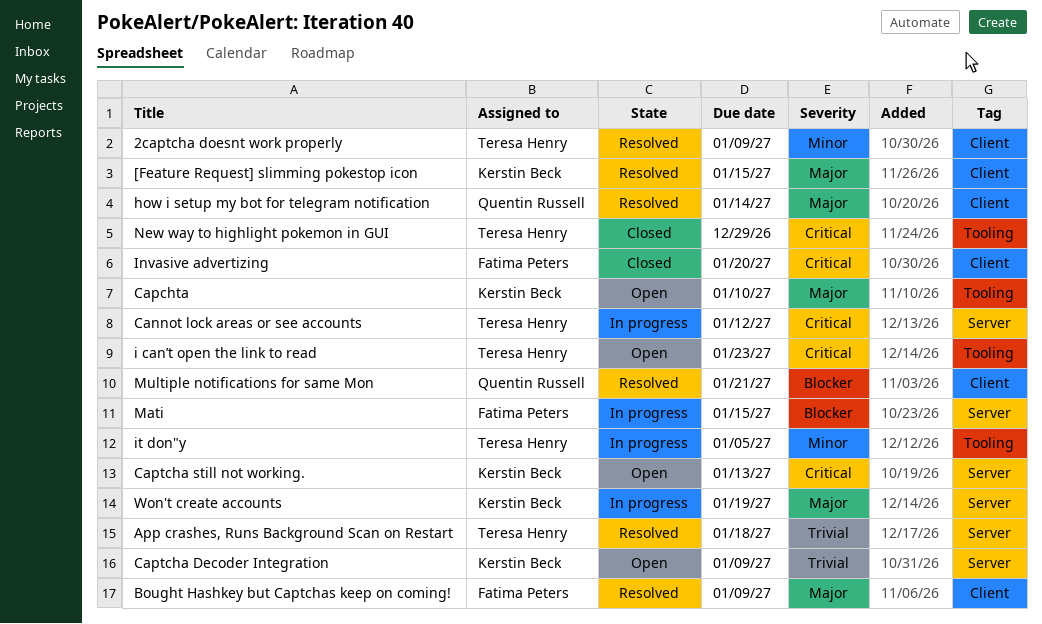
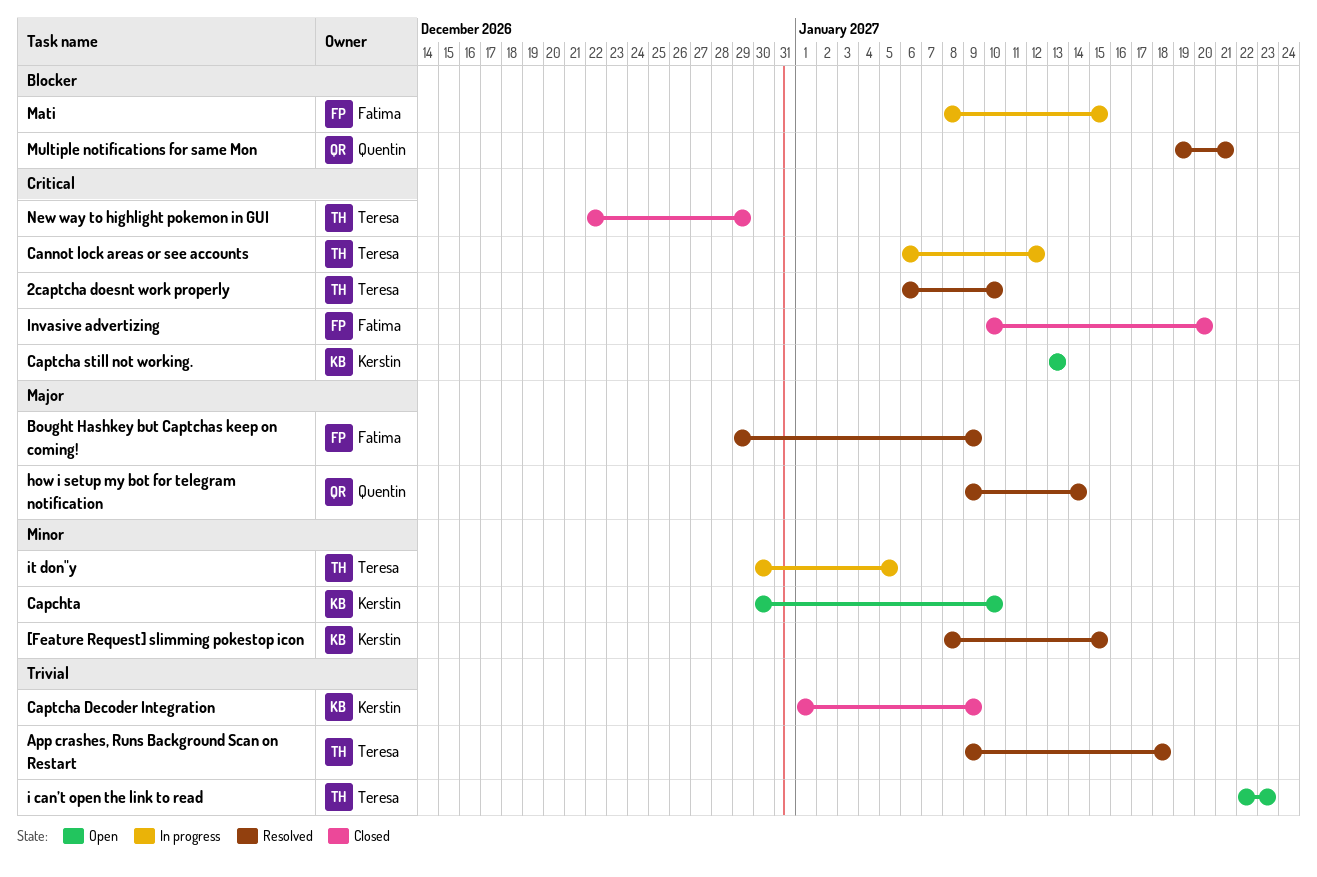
2captcha doesnt work properly, priority: Minor -> Critical
2captcha doesnt work properly, due: Jan 9 -> Jan 10
[Feature Request] slimming pokestop icon, priority: Major -> Minor
Capchta, priority: Major -> Minor
Captcha Decoder Integration, status: Open -> Closed
i can’t open the link to read, priority: Critical -> Trivial
Won't create accounts: present -> none

